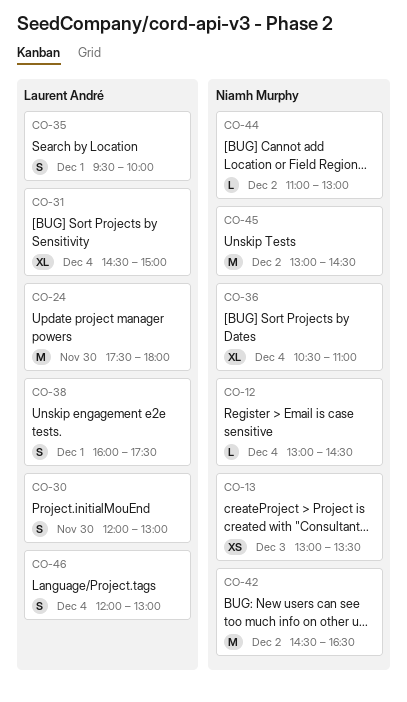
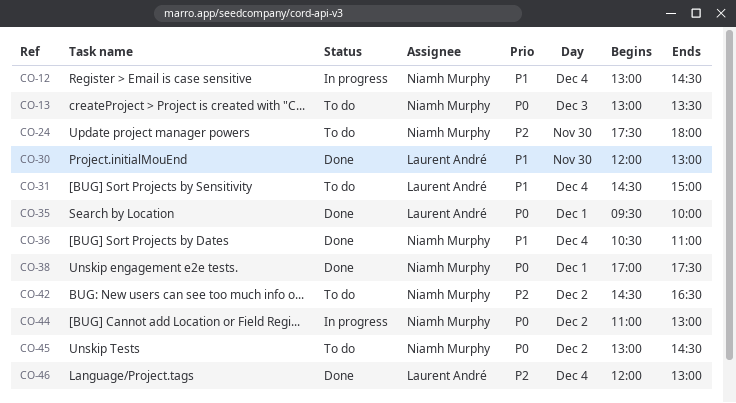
CO-24, owner: Laurent André -> Niamh Murphy
CO-38, owner: Laurent André -> Niamh Murphy
CO-38, begins: 16:00 -> 17:00

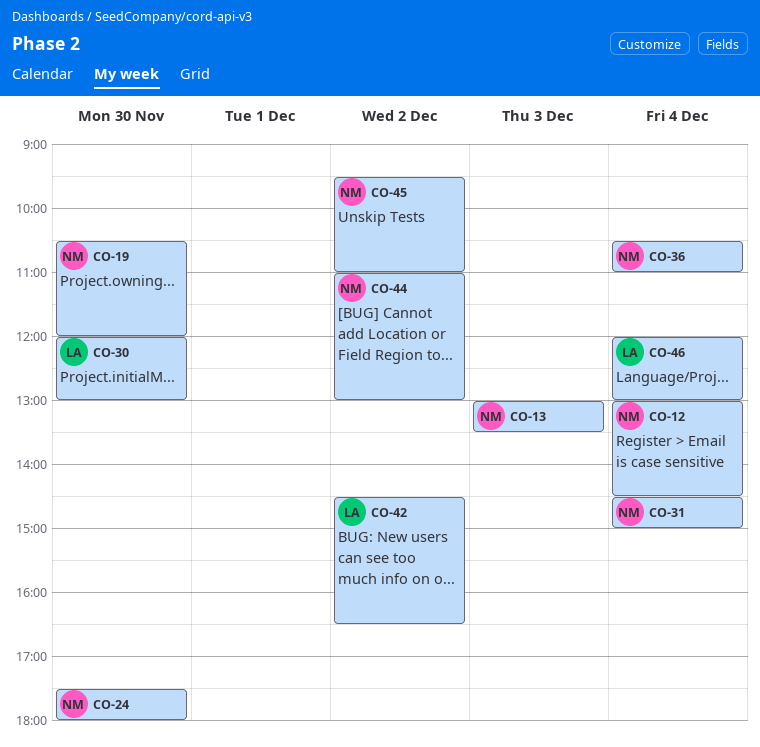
CO-19: none -> present
CO-31, owner: Laurent André -> Niamh Murphy
CO-35: present -> none
CO-38: present -> none
CO-42, owner: Niamh Murphy -> Laurent André
CO-45, begins: 13:00 -> 09:30
CO-45, ends: 14:30 -> 11:00

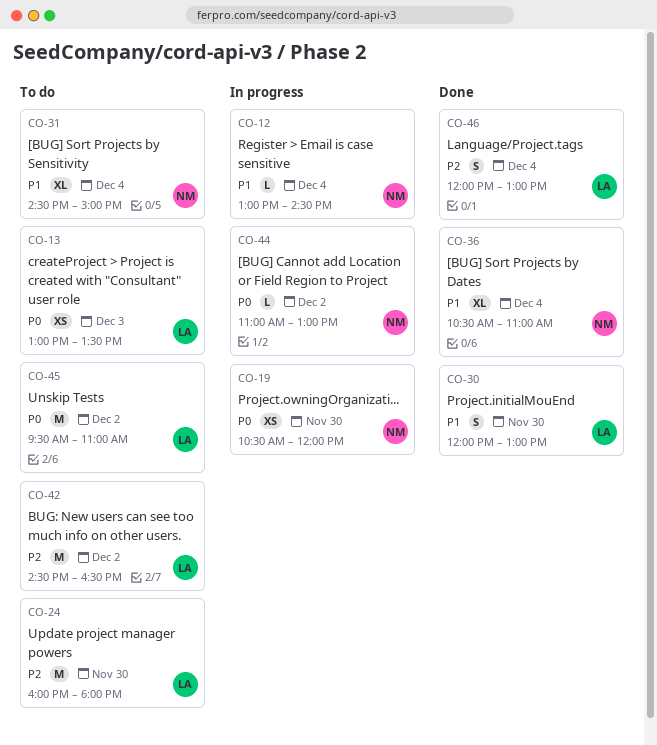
CO-13, owner: NM -> LA
CO-24, owner: NM -> LA
CO-24, begins: 17:30 -> 16:00
CO-45, owner: NM -> LA

